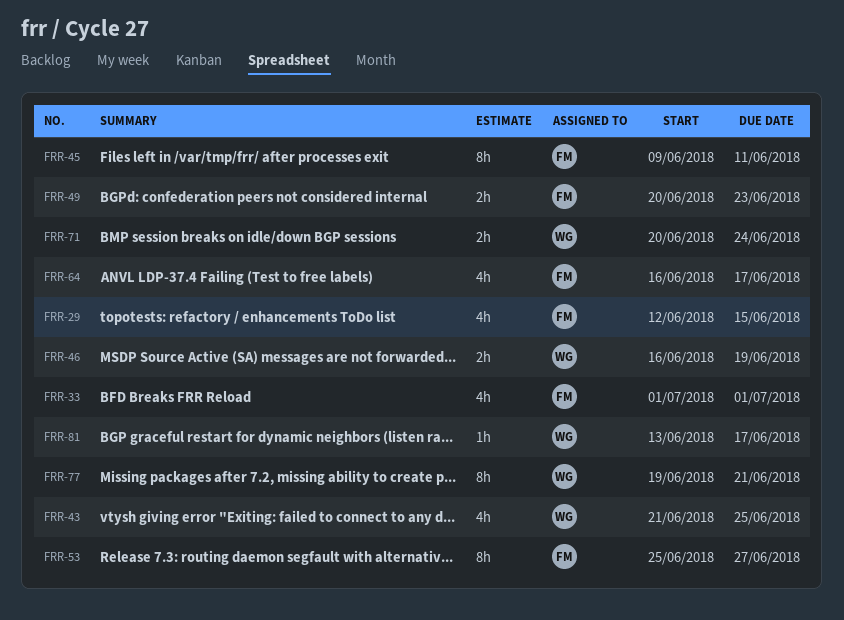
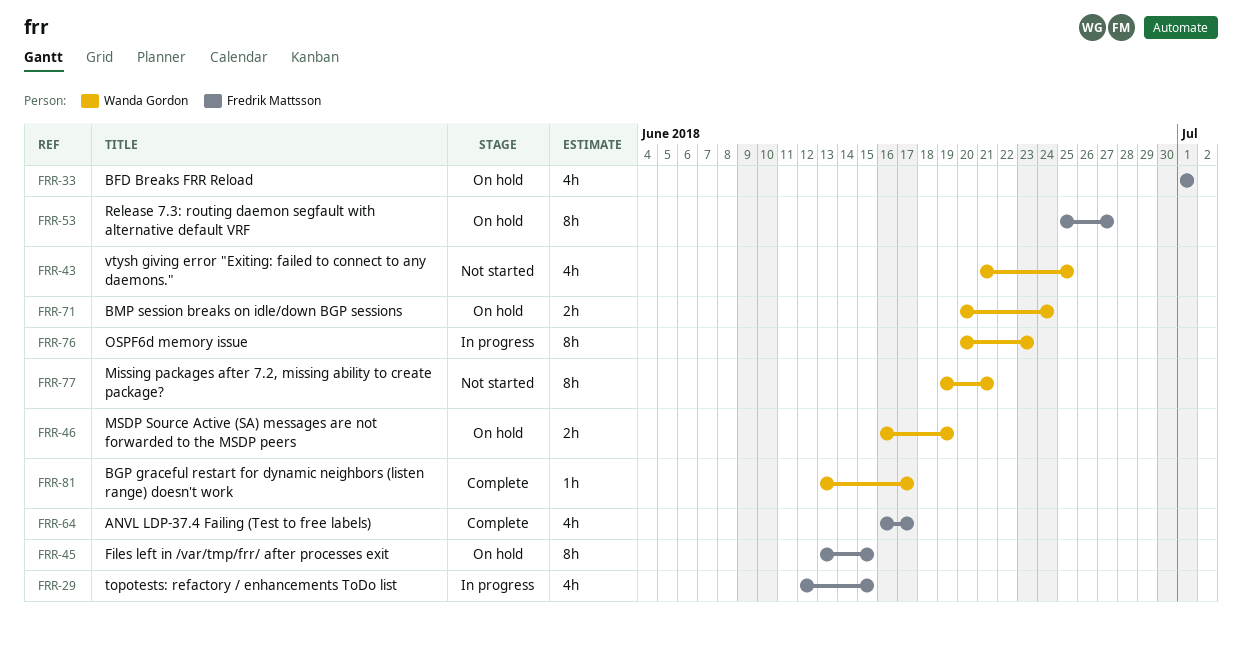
FRR-45, start: Jun 9 -> Jun 13
FRR-45, due: Jun 11 -> Jun 15
FRR-49: present -> none
FRR-76: none -> present

